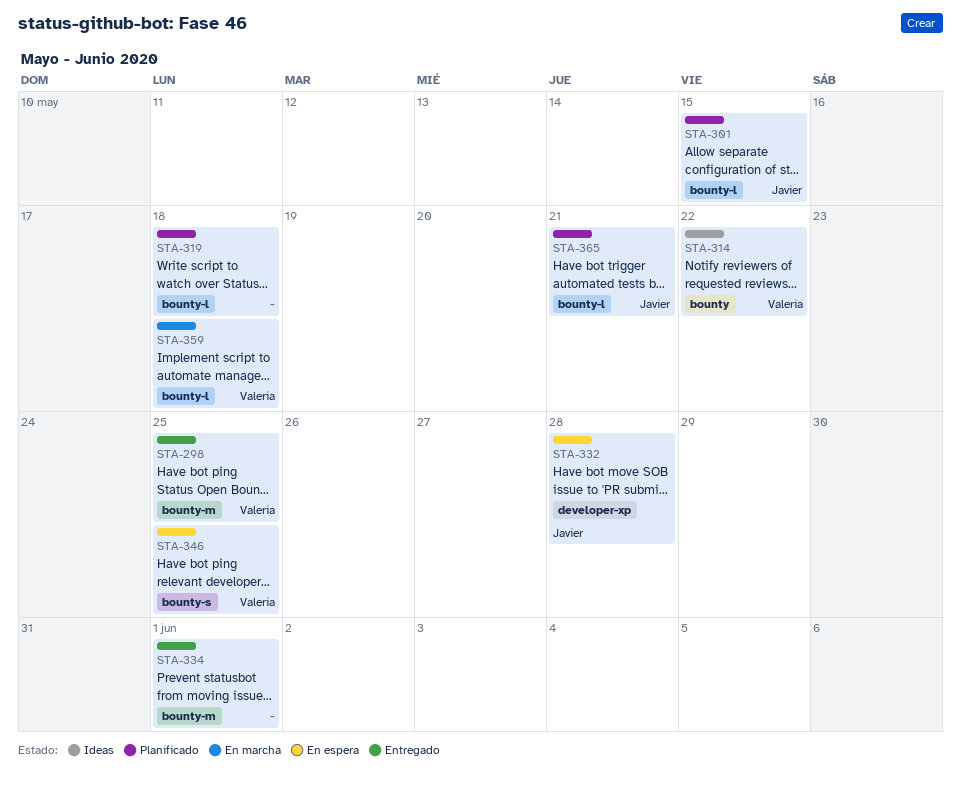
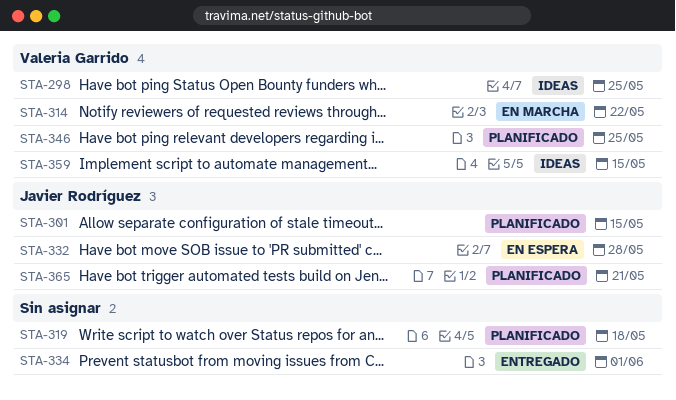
STA-298, status: Entregado -> Ideas
STA-314, status: Ideas -> En marcha
STA-346, status: En espera -> Planificado
STA-359, status: En marcha -> Ideas
STA-359, due: May 18 -> May 15

